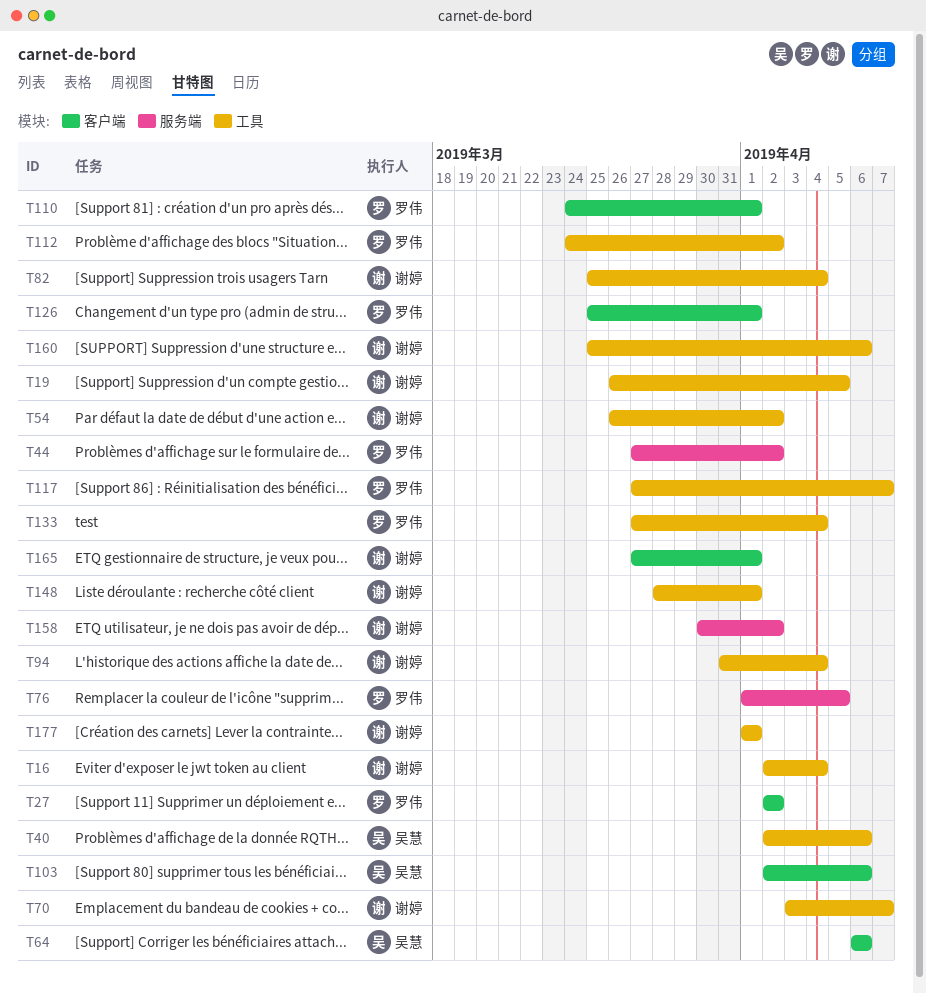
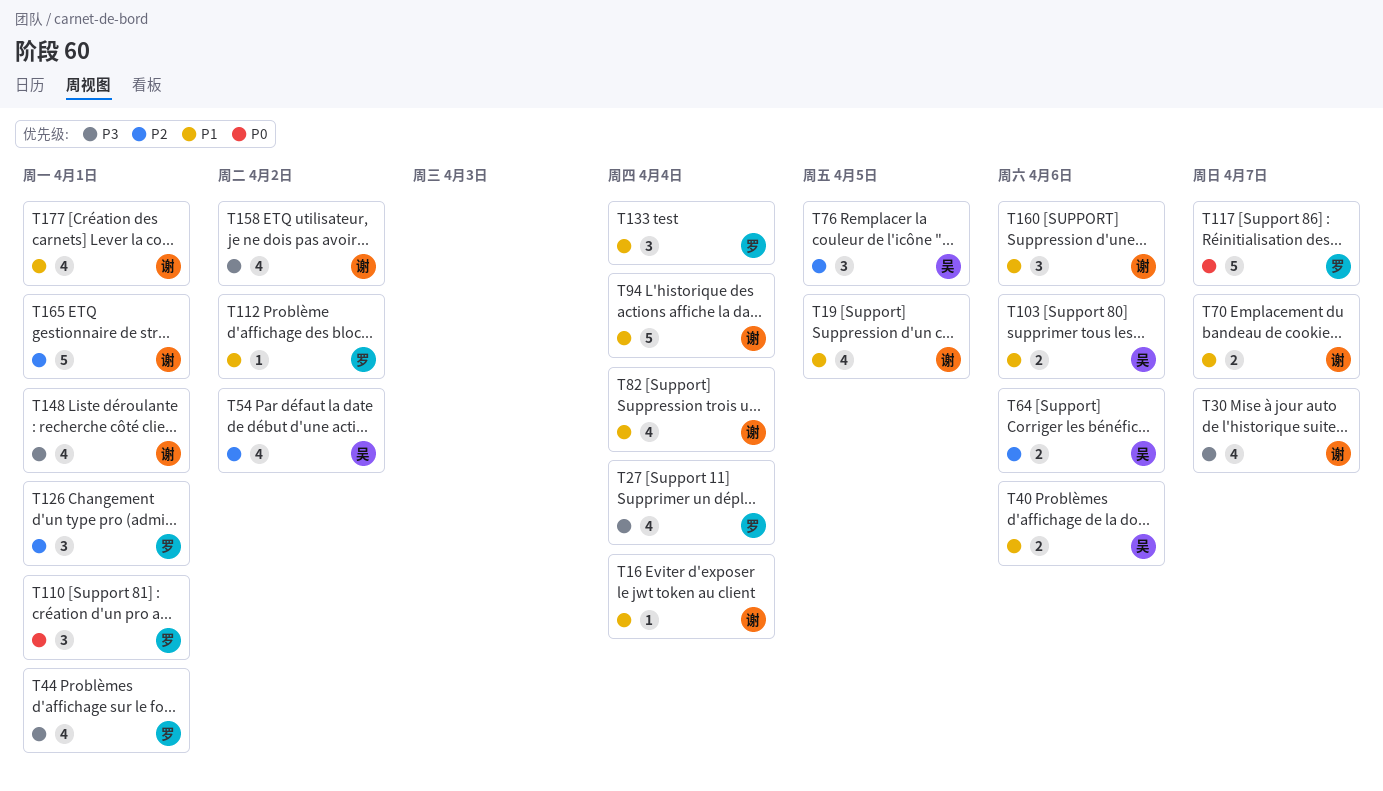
T27, due: Apr 2 -> Apr 4
T30: none -> present
T44, due: Apr 2 -> Apr 1
T54, owner: 谢婷 -> 吴慧
T76, owner: 罗伟 -> 吴慧

